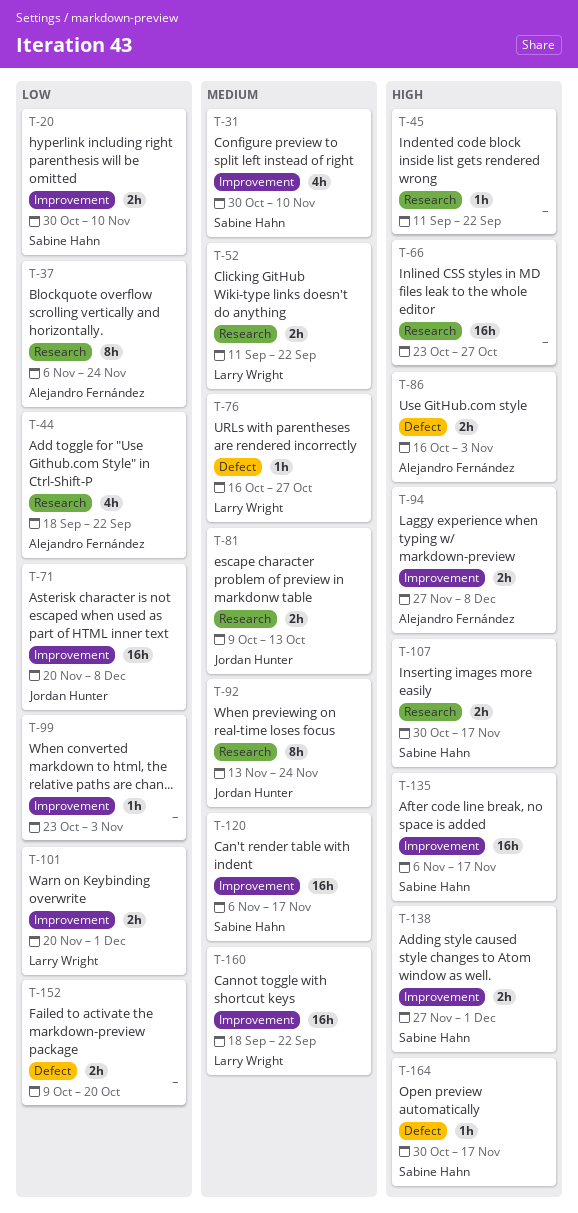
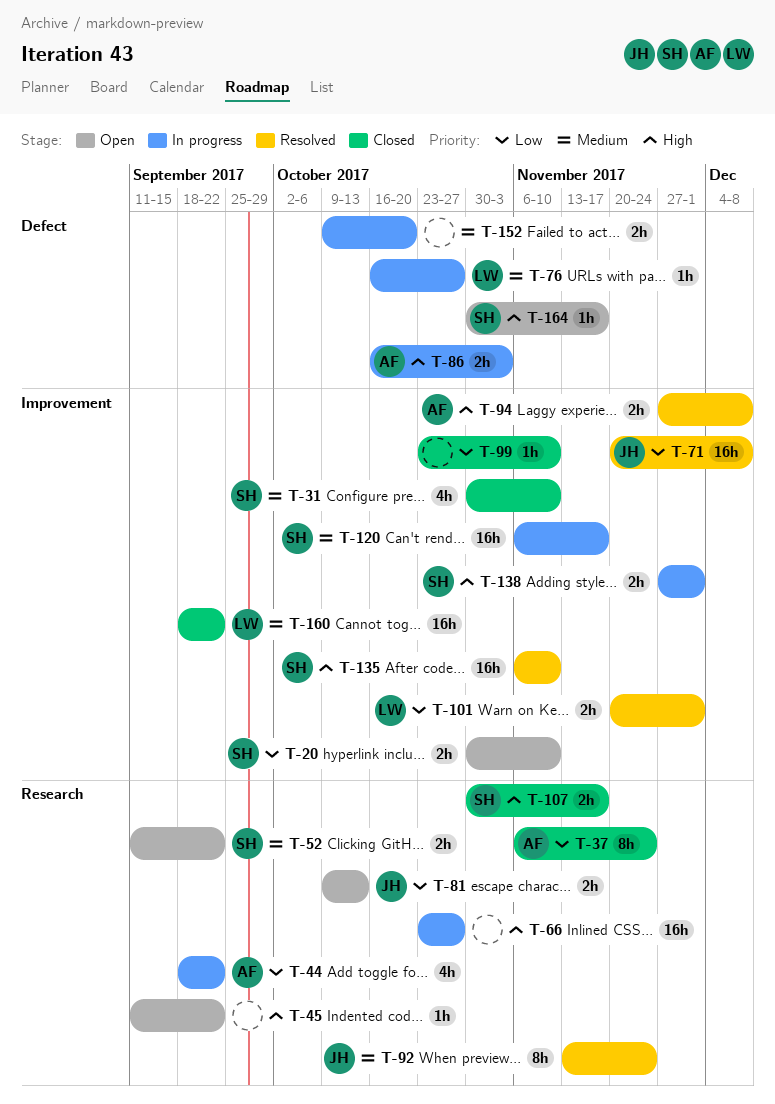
T-52, owner: Larry Wright -> Sabine Hahn
T-81, priority: Medium -> Low
T-99, due: Nov 3 -> Nov 10
T-135, due: Nov 17 -> Nov 10
T-152, priority: Low -> Medium

